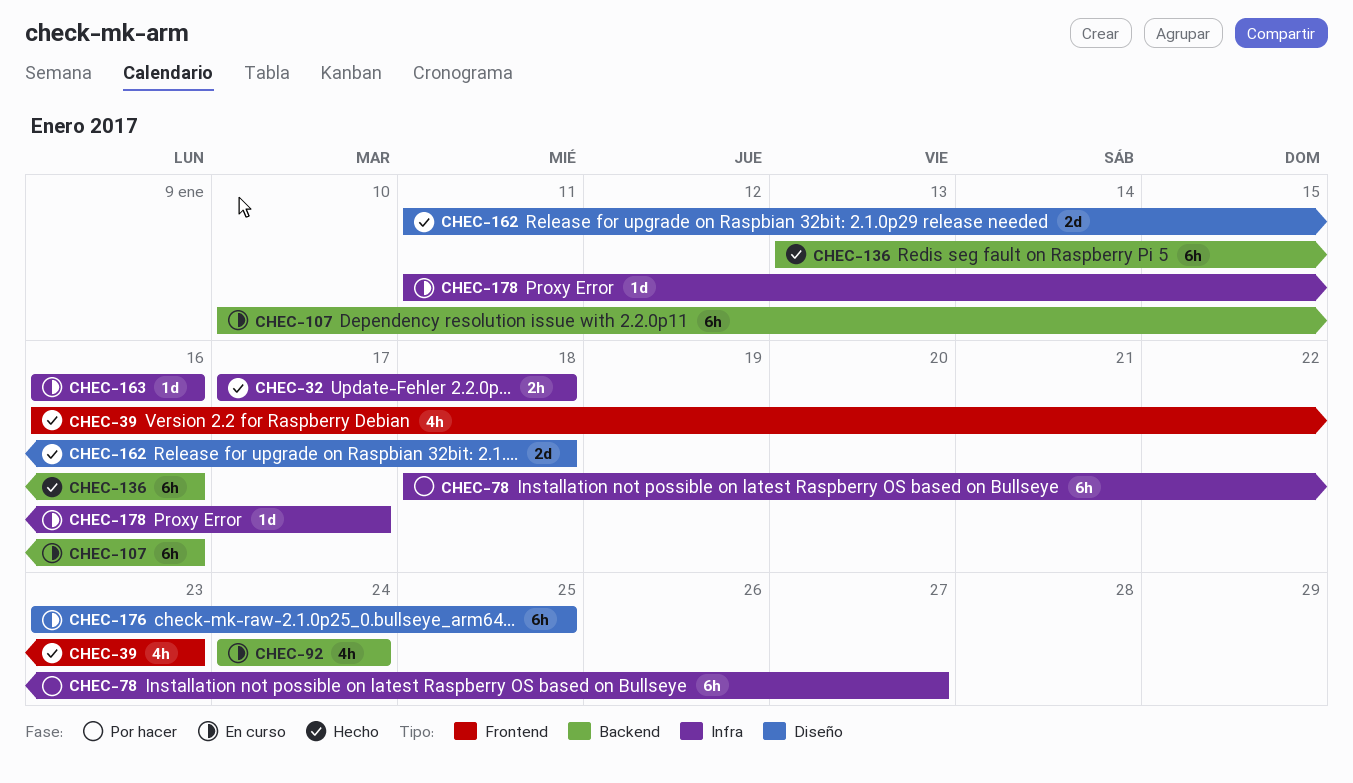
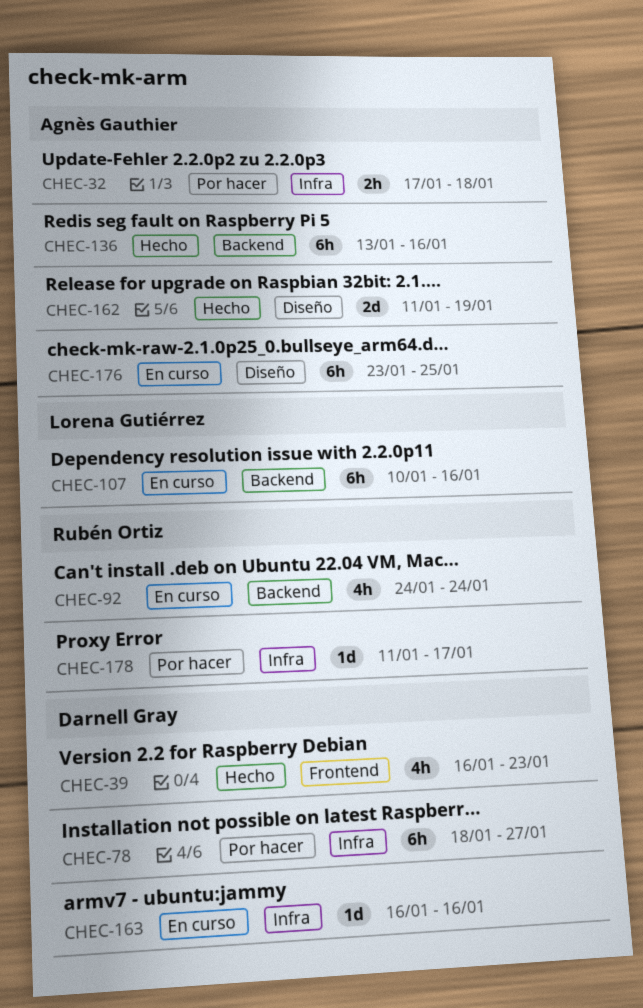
CHEC-32, status: Hecho -> Por hacer
CHEC-162, due: Jan 18 -> Jan 19
CHEC-178, status: En curso -> Por hacer

